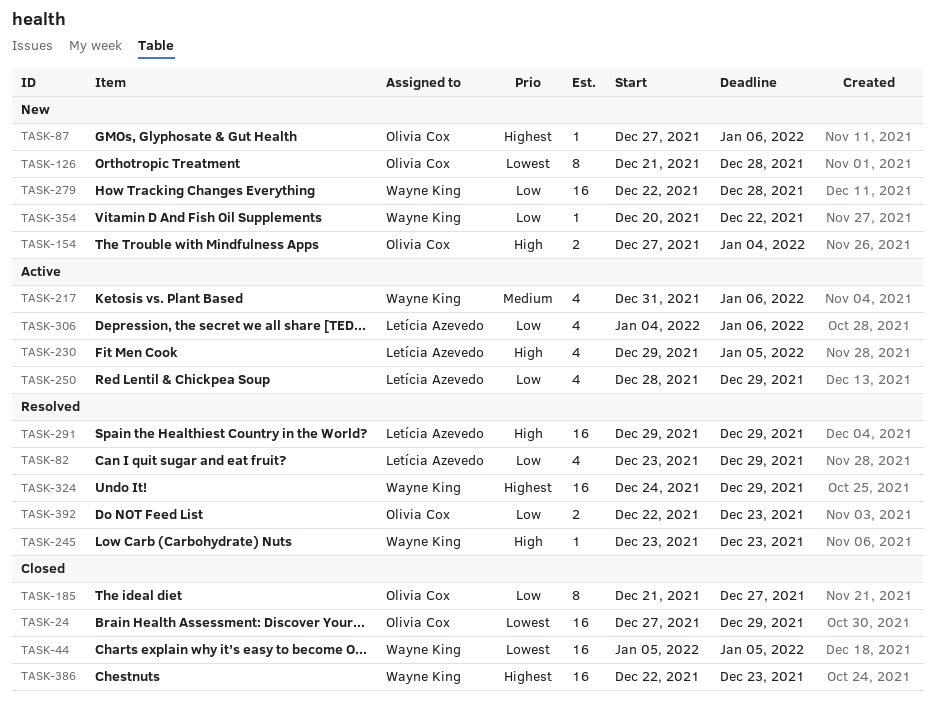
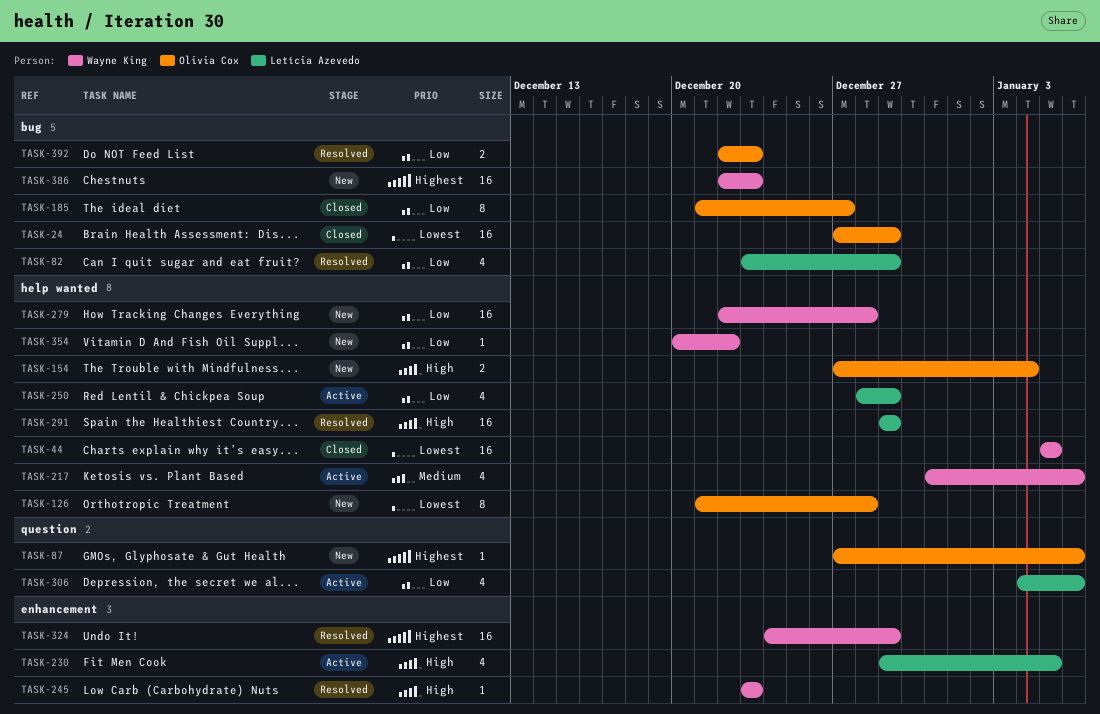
TASK-386, status: Closed -> New

